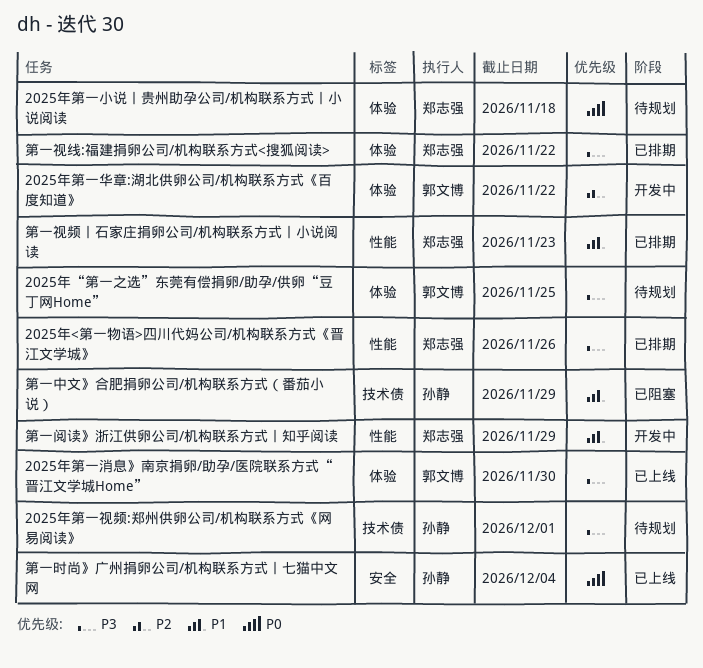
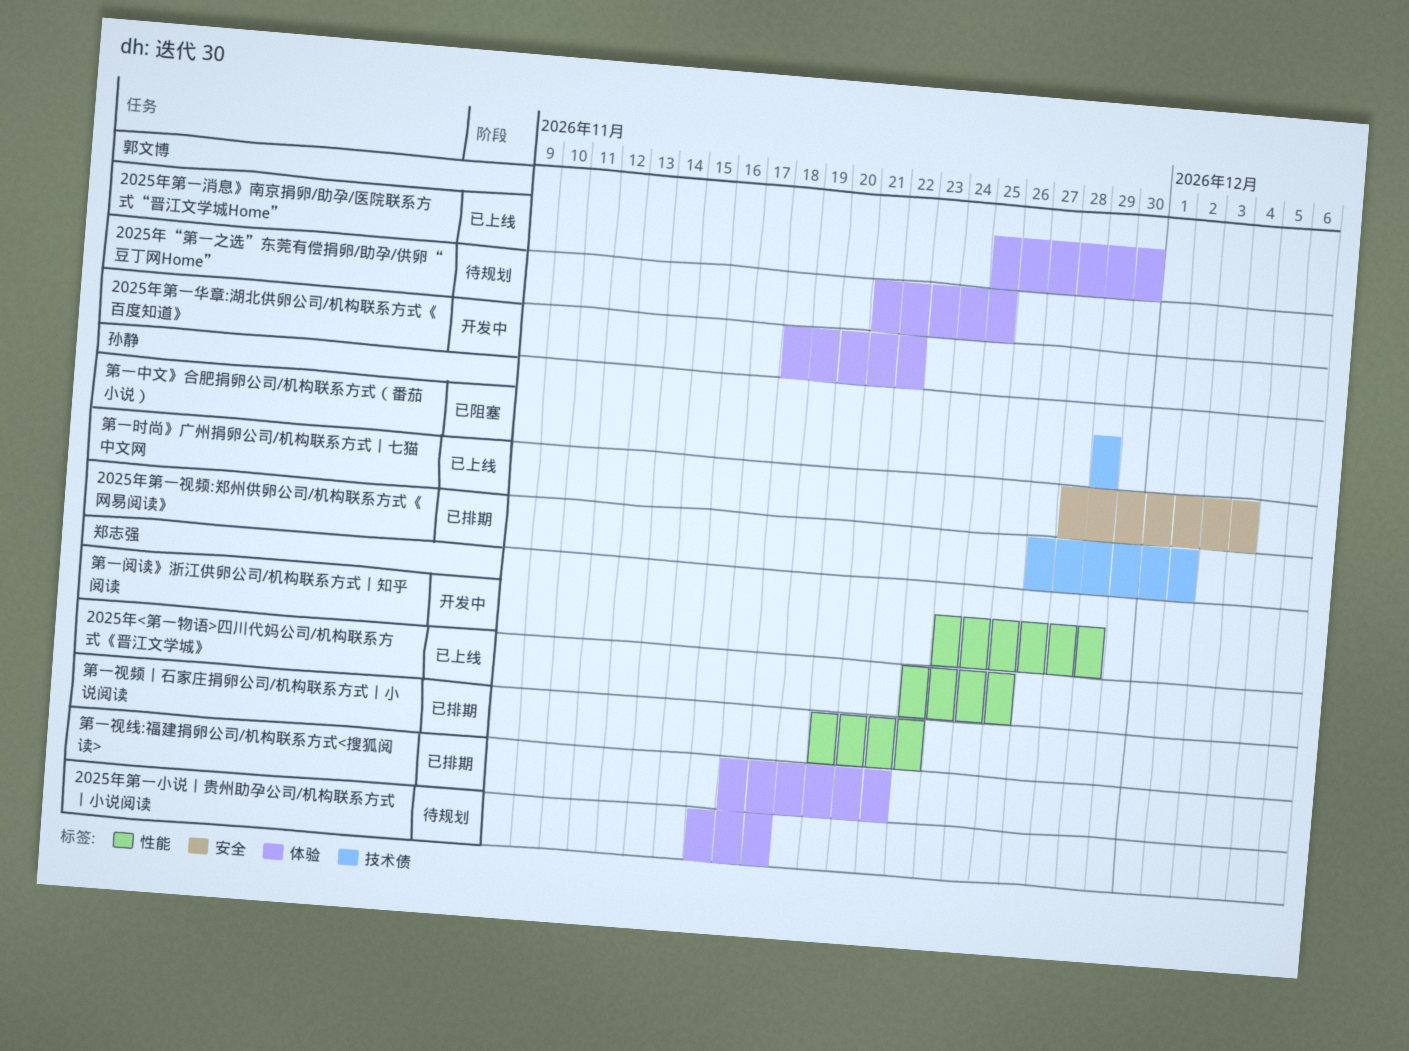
2025年<第一物语>四川代妈公司/机构联系方式《晋江文学城》, status: 已排期 -> 已上线
2025年第一视频:郑州供卵公司/机构联系方式《网易阅读》, status: 待规划 -> 已排期
2025年第一视频:郑州供卵公司/机构联系方式《网易阅读》, due: Dec 1 -> Dec 2

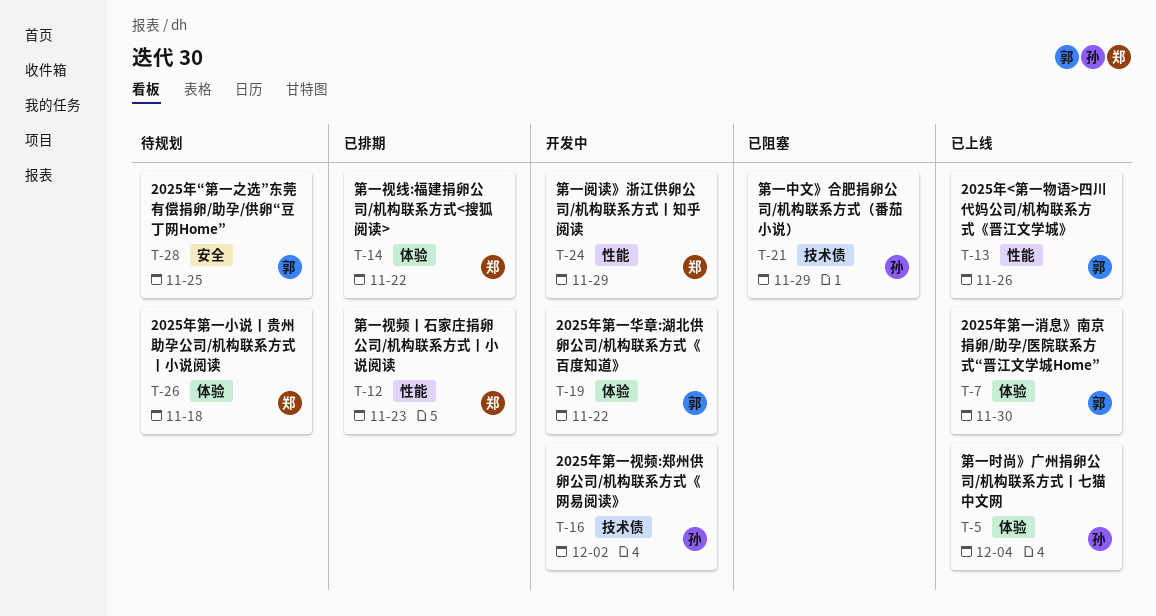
2025年<第一物语>四川代妈公司/机构联系方式《晋江文学城》, owner: 郑志强 -> 郭文博
2025年“第一之选”东莞有偿捐卵/助孕/供卵“豆丁网Home”, label: 体验 -> 安全
2025年第一视频:郑州供卵公司/机构联系方式《网易阅读》, status: 已排期 -> 开发中
第一时尚》广州捐卵公司/机构联系方式丨七猫中文网, label: 安全 -> 体验

